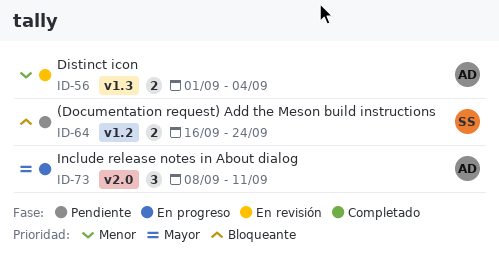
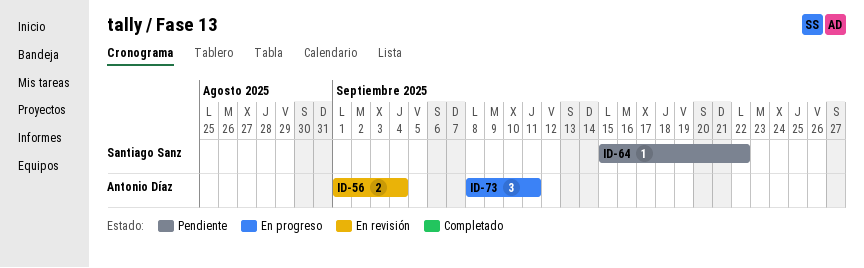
ID-64, estimate: 2 -> 1
ID-64, start: Sep 16 -> Sep 15
ID-64, due: Sep 24 -> Sep 22

